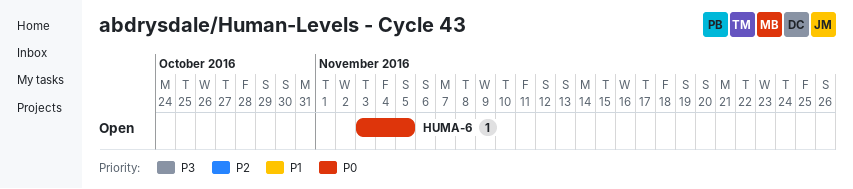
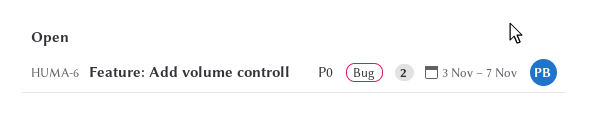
HUMA-6, estimate: 1 -> 2
HUMA-6, due: Nov 5 -> Nov 7

